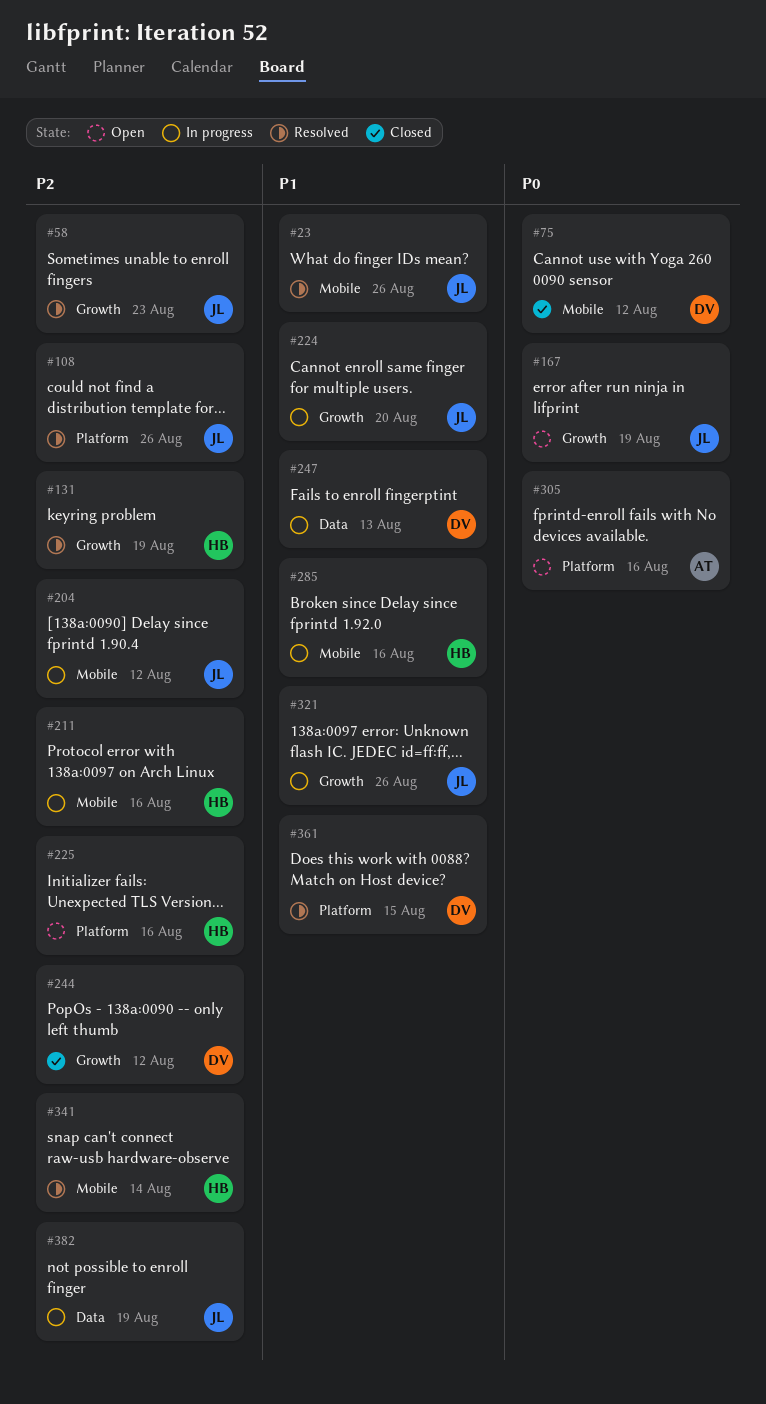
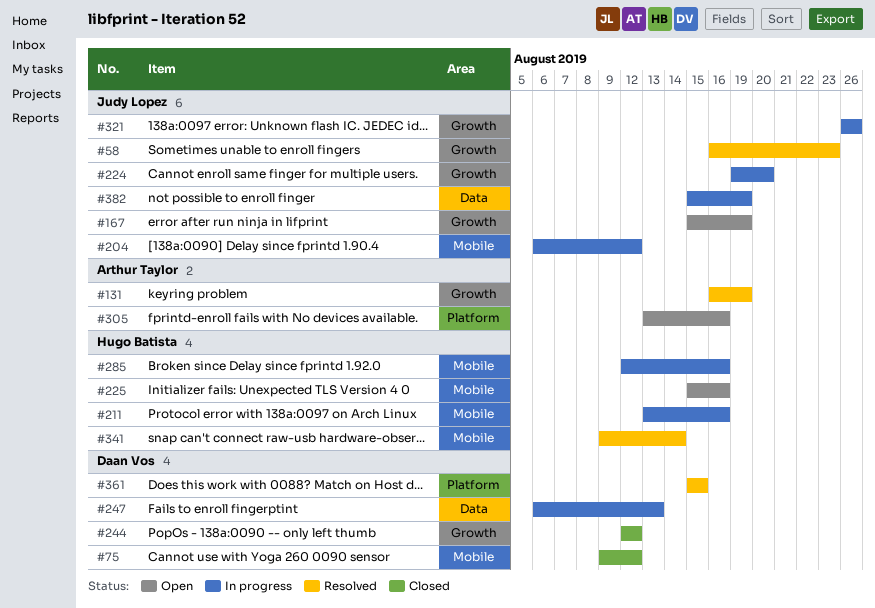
#23: present -> none
#108: present -> none
#131, owner: Hugo Batista -> Arthur Taylor
#225, label: Platform -> Mobile

